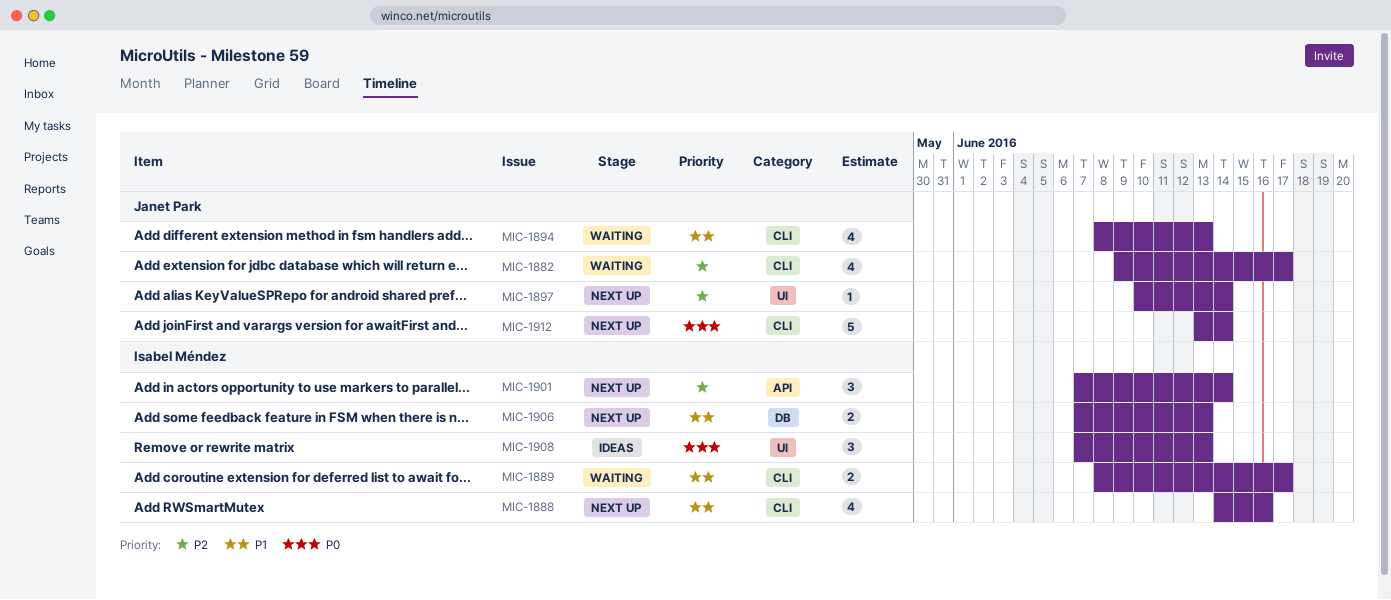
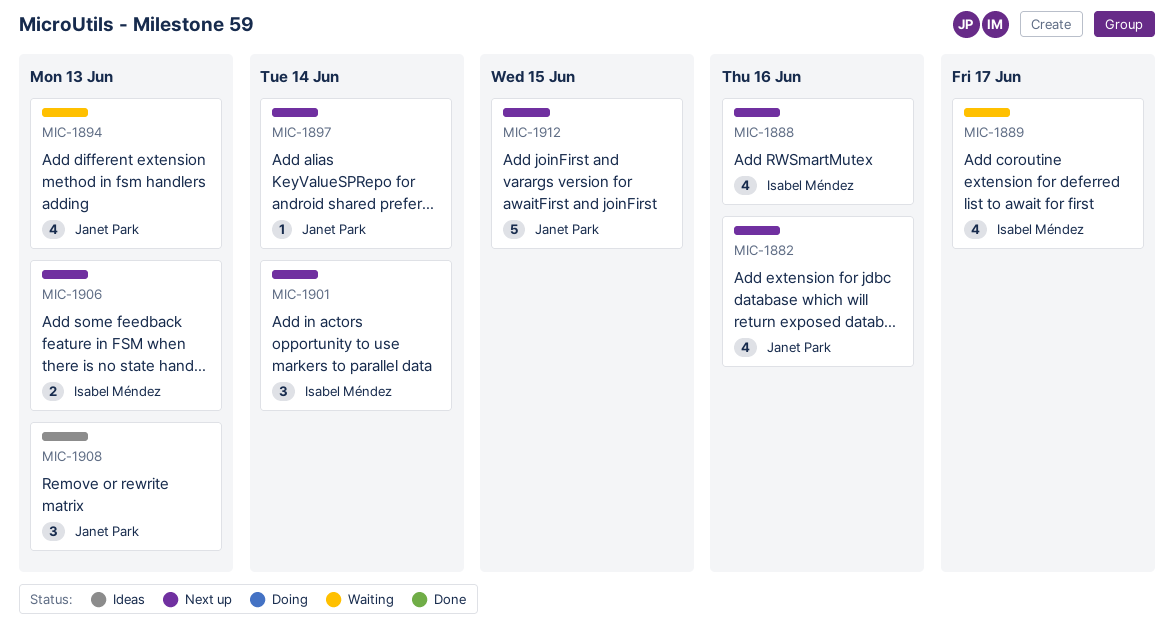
MIC-1882, status: Waiting -> Next up
MIC-1882, due: Jun 17 -> Jun 16
MIC-1889, estimate: 2 -> 4
MIC-1908, owner: Isabel Méndez -> Janet Park
MIC-1912, due: Jun 14 -> Jun 15

